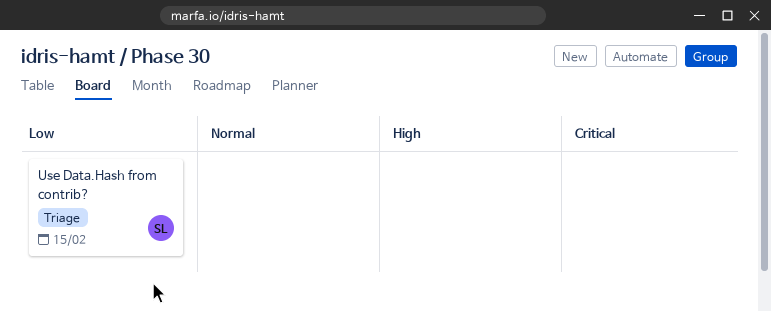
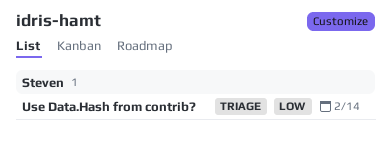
Use Data.Hash from contrib?, due: Feb 15 -> Feb 14

